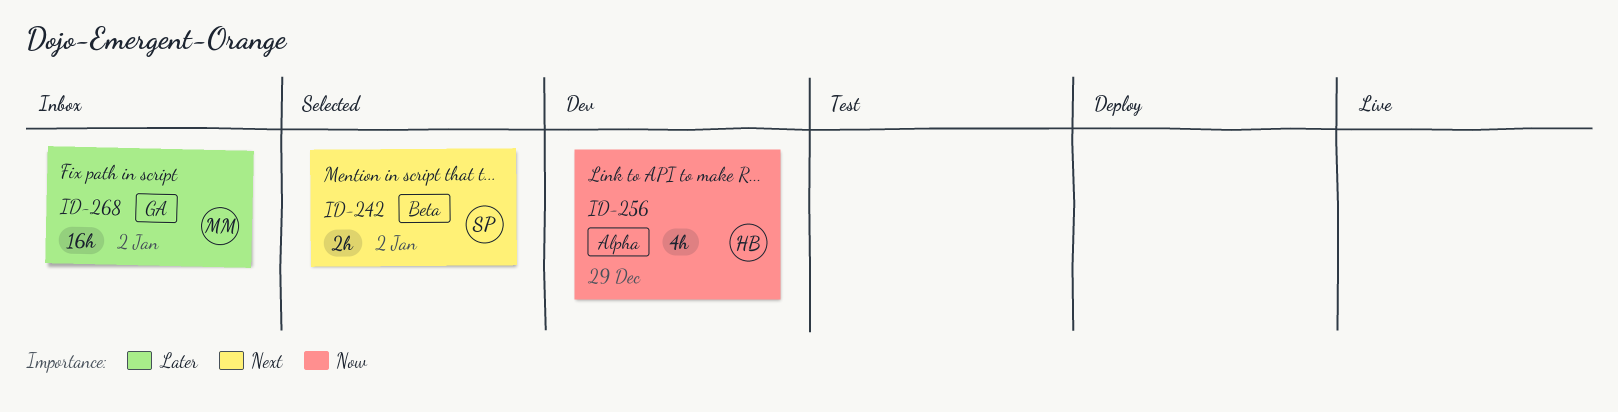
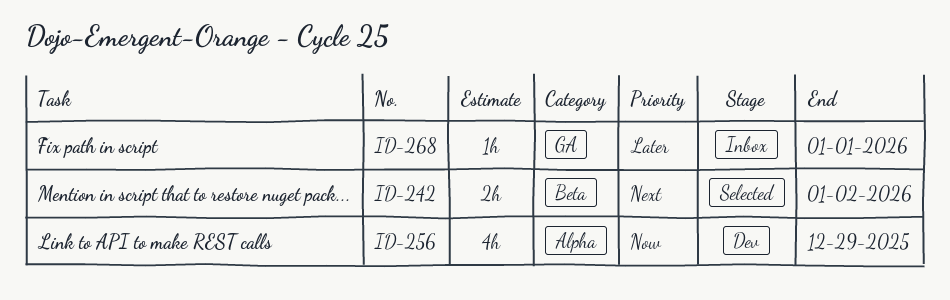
ID-268, estimate: 16h -> 1h
ID-268, due: Jan 2 -> Jan 1

